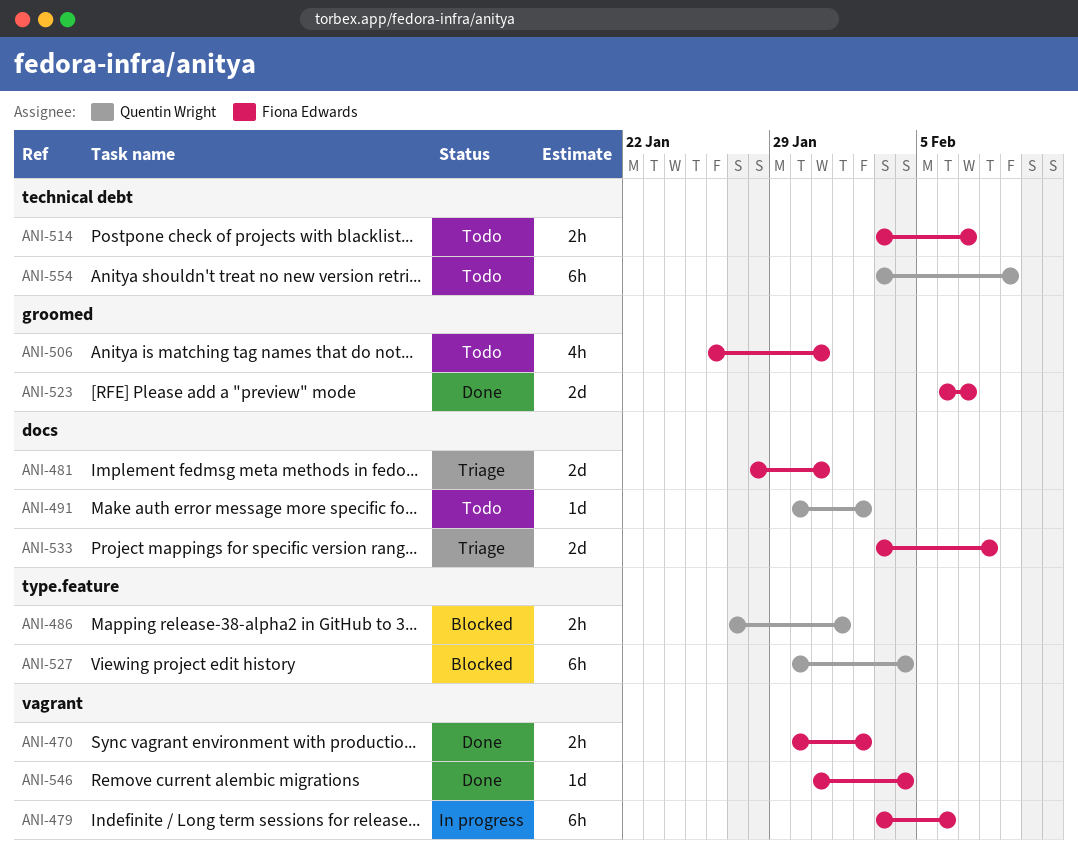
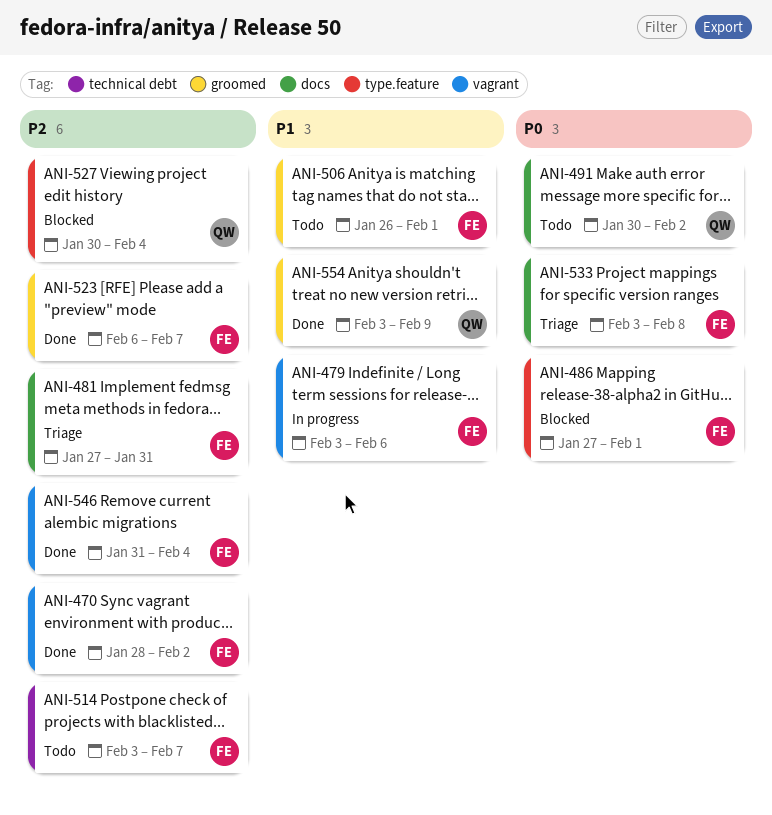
ANI-470, start: Jan 30 -> Jan 28
ANI-481, start: Jan 28 -> Jan 27
ANI-486, owner: Quentin Wright -> Fiona Edwards
ANI-506, due: Jan 31 -> Feb 1
ANI-554, status: Todo -> Done
ANI-554, label: technical debt -> groomed

